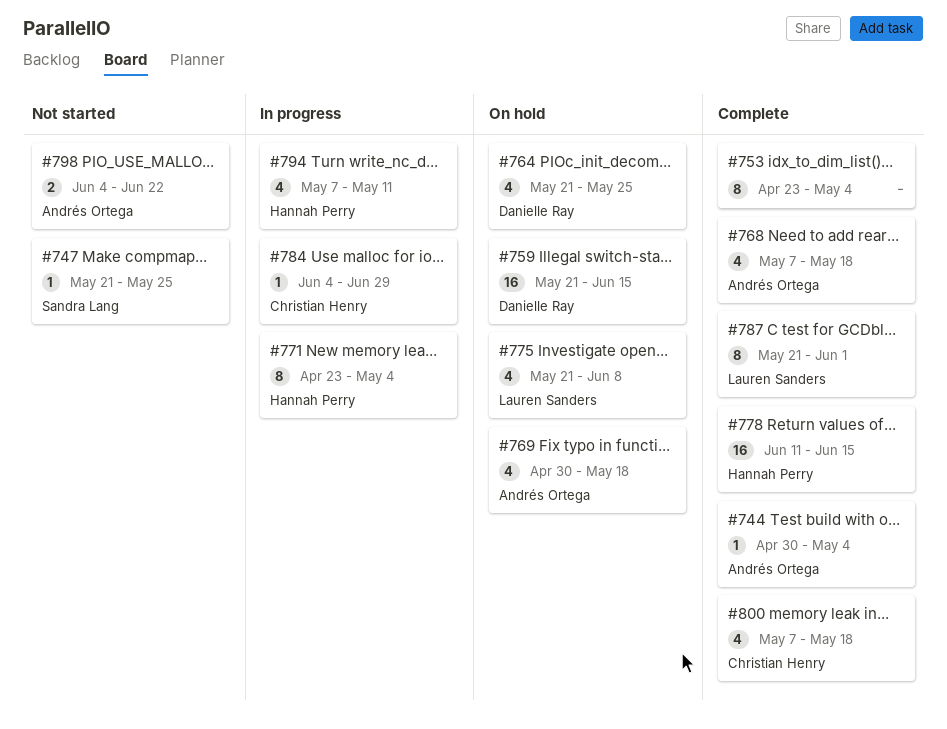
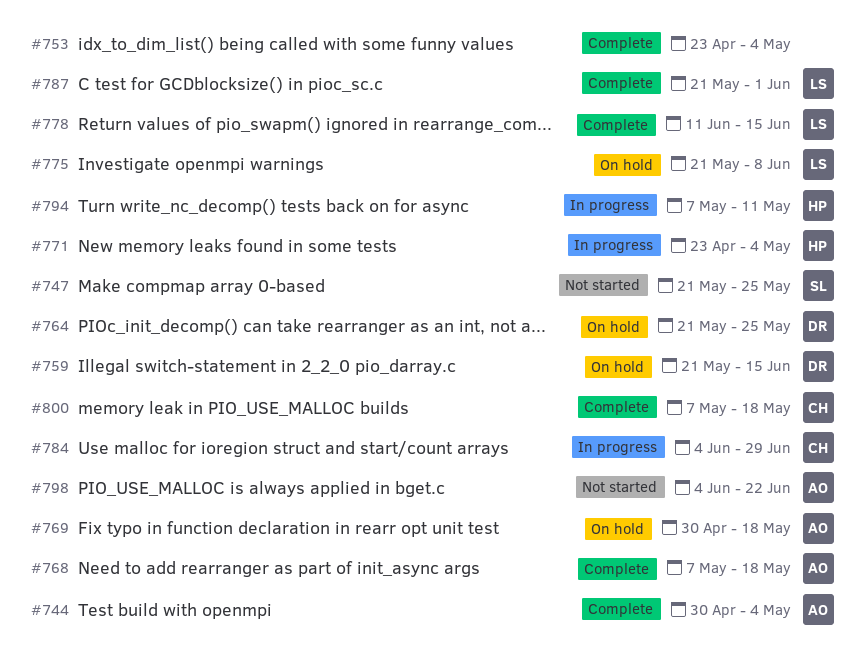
#778, owner: Hannah Perry -> Lauren Sanders

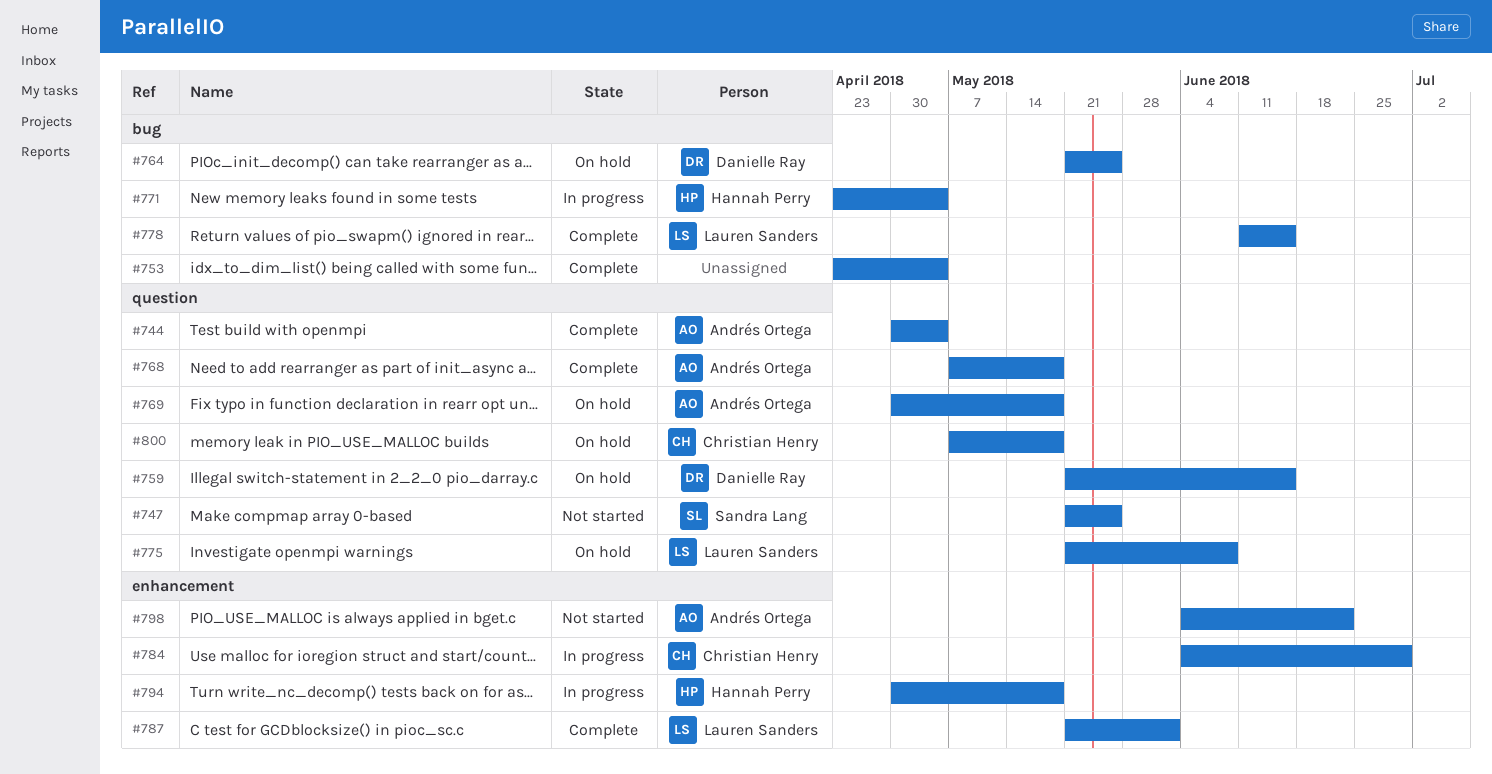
#794, start: May 7 -> Apr 30
#794, due: May 11 -> May 18
#800, status: Complete -> On hold

